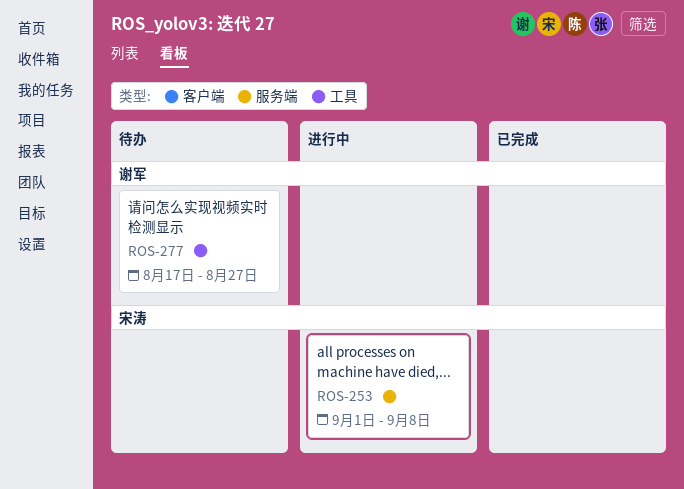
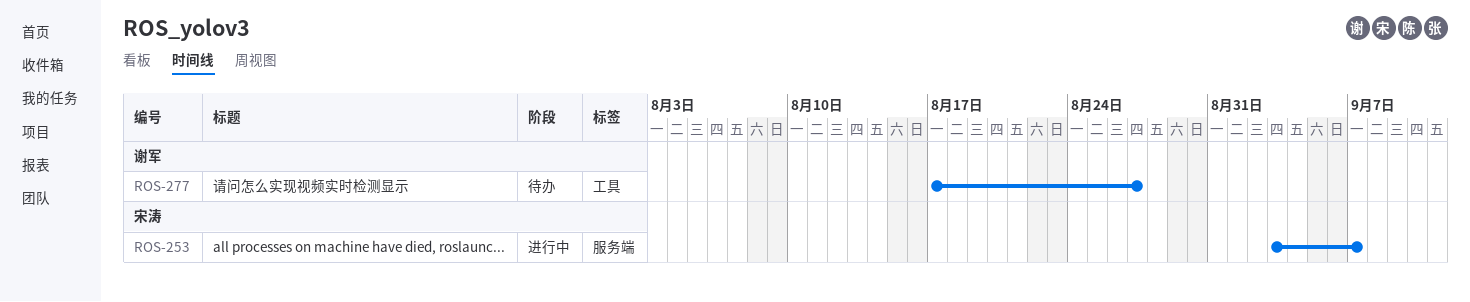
ROS-253, start: Sep 1 -> Sep 3
ROS-253, due: Sep 8 -> Sep 7

